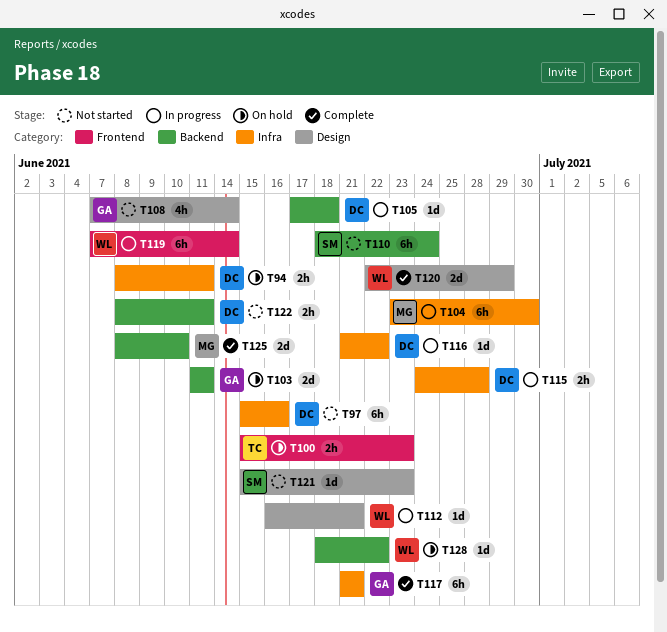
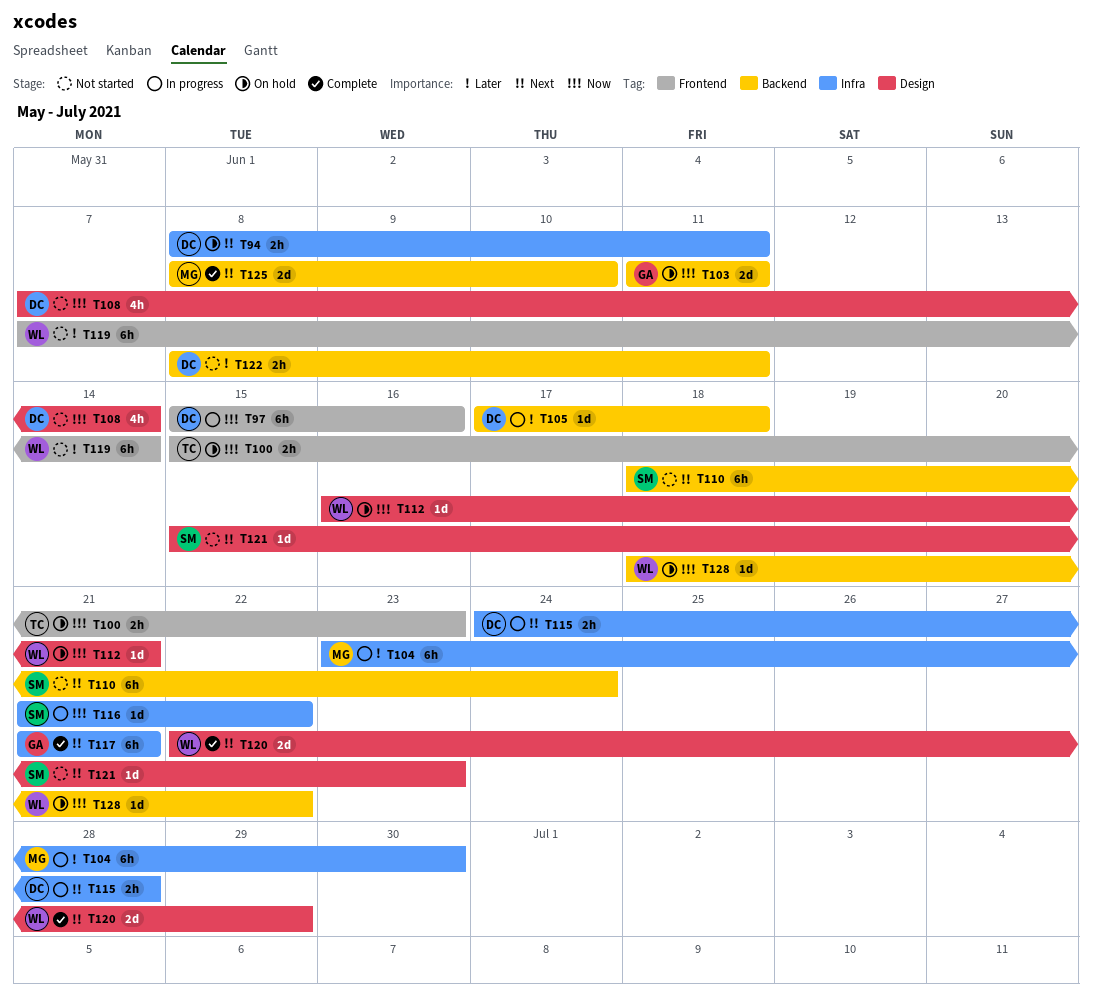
T97, status: Not started -> In progress
T97, label: Infra -> Frontend
T108, owner: GA -> DC
T112, status: In progress -> On hold
T116, owner: DC -> SM
T119, status: In progress -> Not started

